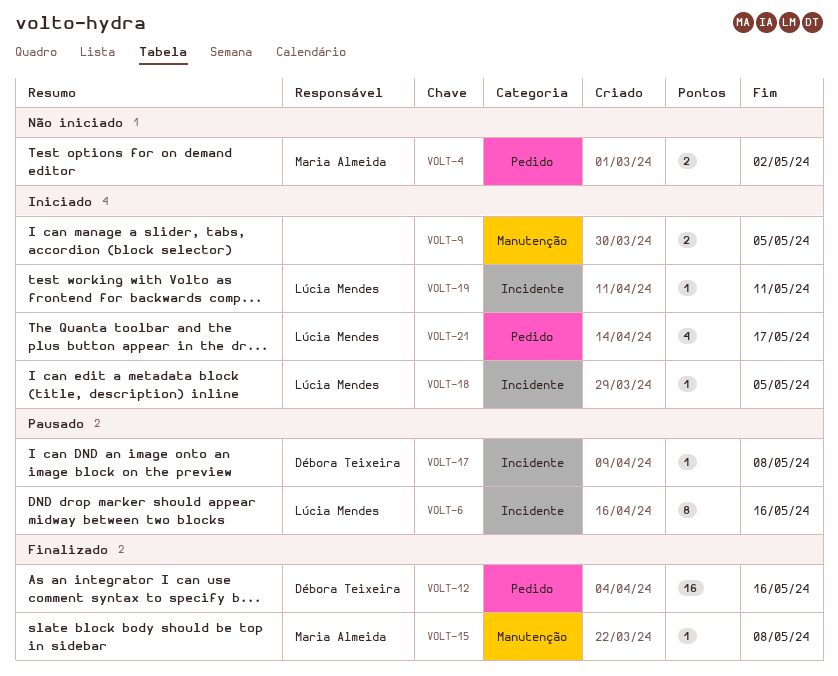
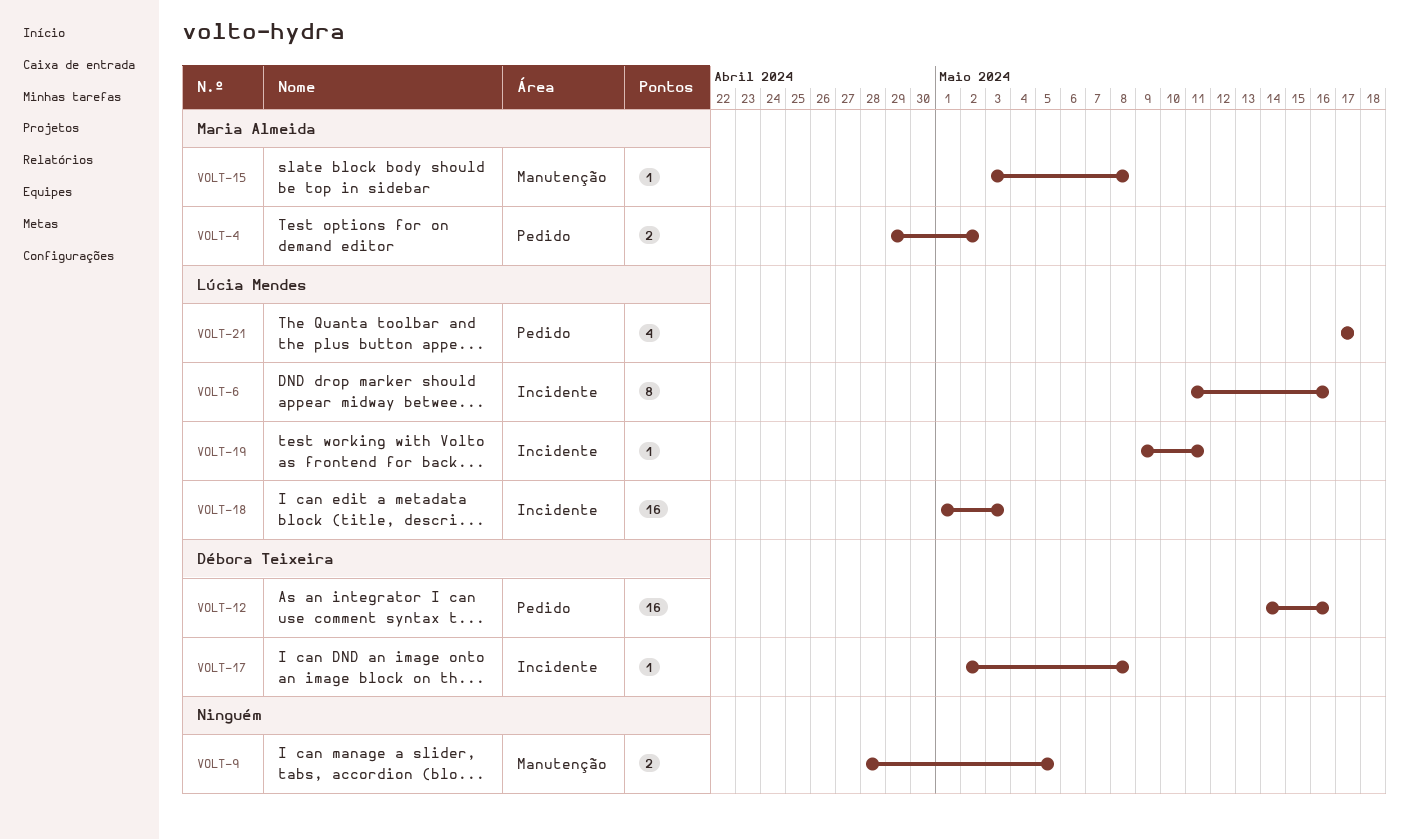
VOLT-18, estimate: 1 -> 16
VOLT-18, due: May 5 -> May 3

